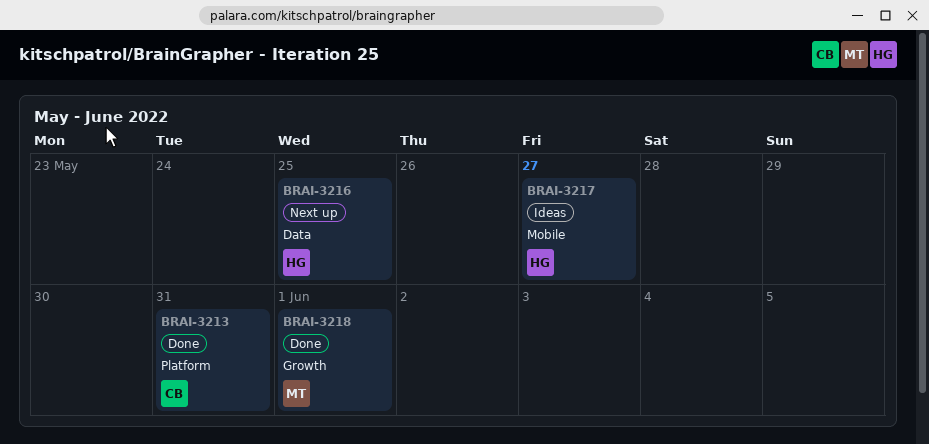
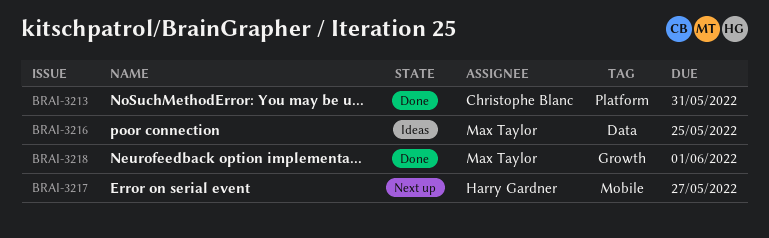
BRAI-3216, status: Next up -> Ideas
BRAI-3216, owner: Harry Gardner -> Max Taylor
BRAI-3217, status: Ideas -> Next up

